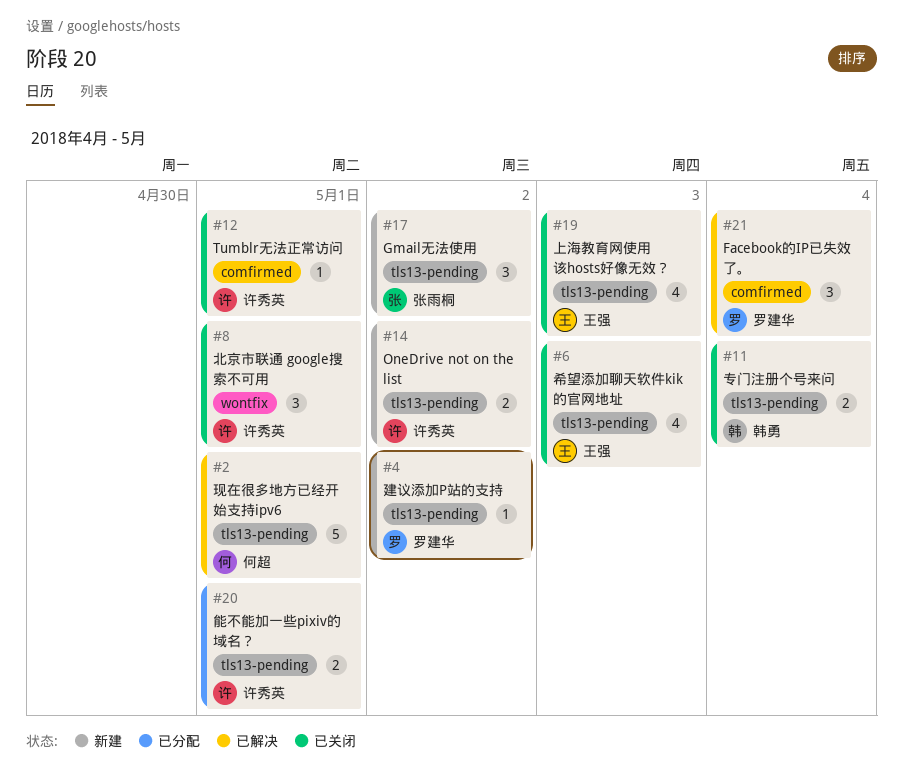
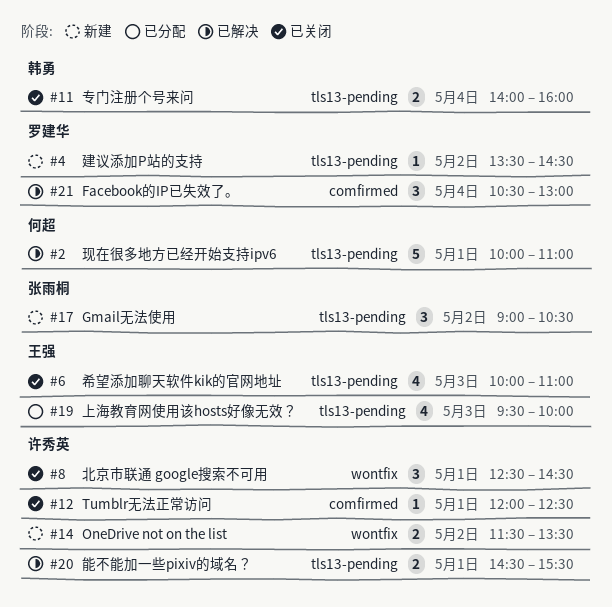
#14, label: tls13-pending -> wontfix
#19, status: 已关闭 -> 已分配
#20, status: 已分配 -> 已解决

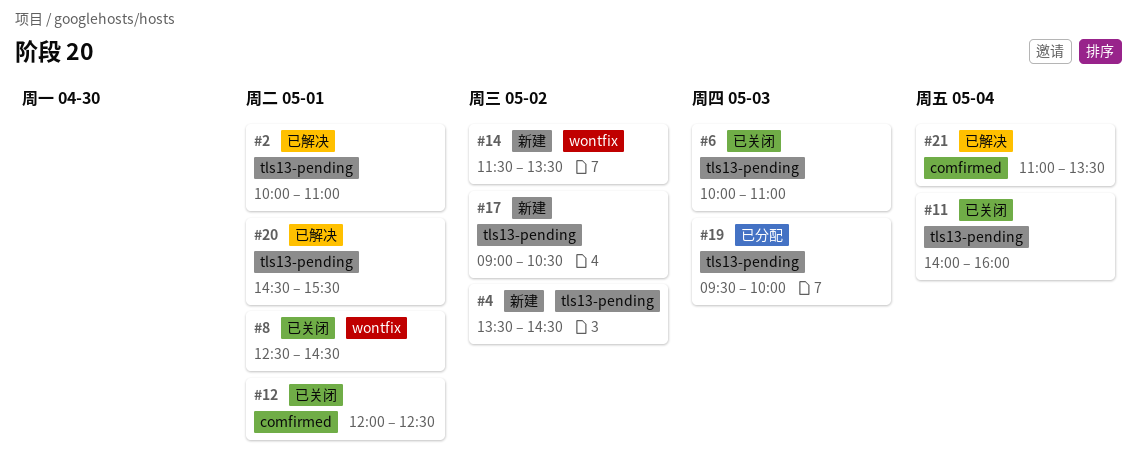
#21, begins: 10:30 -> 11:00
#21, ends: 13:00 -> 13:30

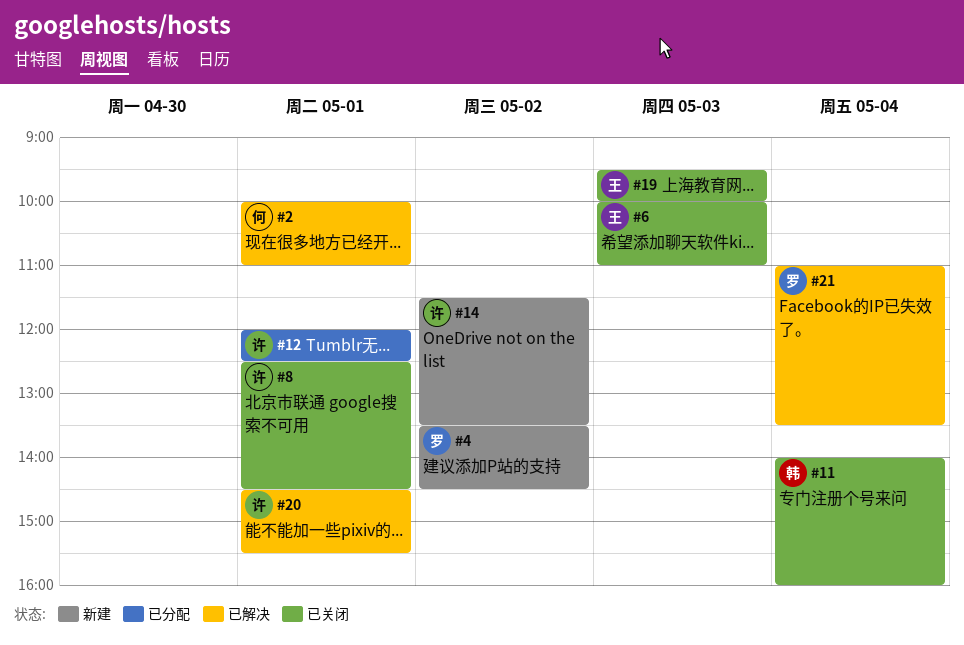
#12, status: 已关闭 -> 已分配
#17: present -> none
#19, status: 已分配 -> 已关闭

